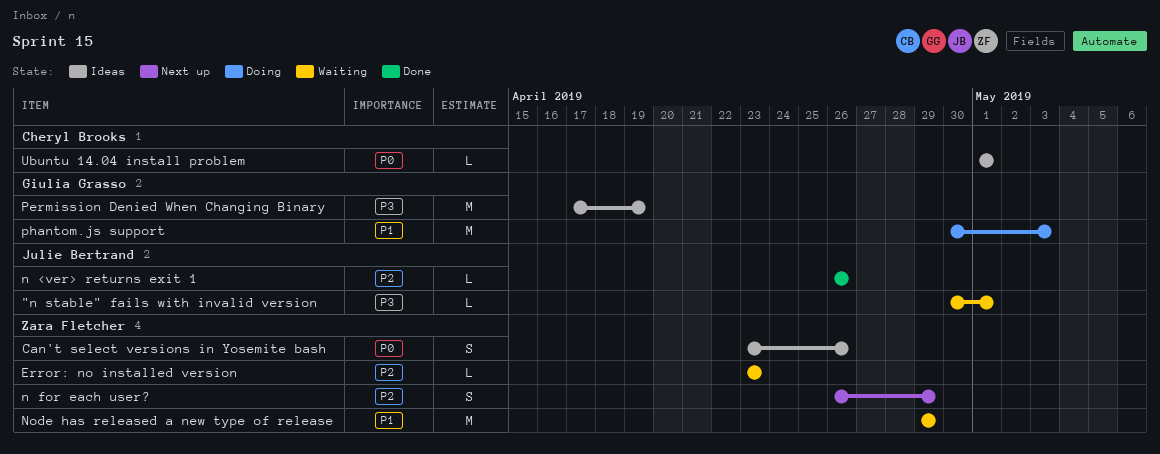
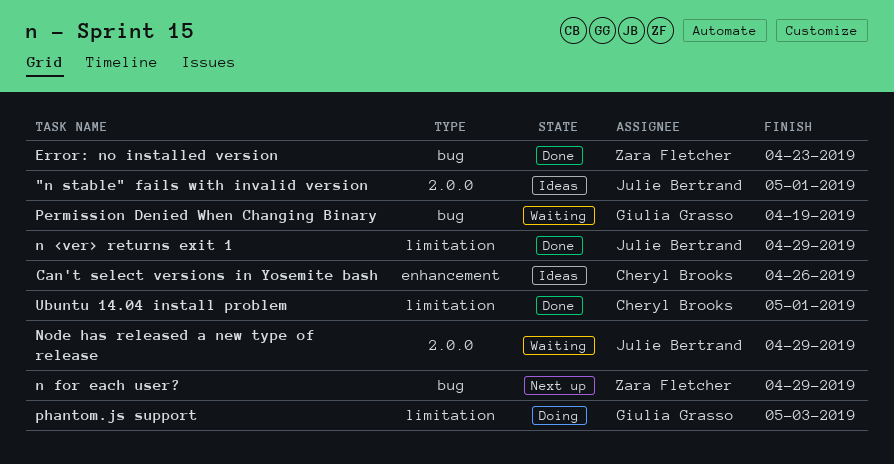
"n stable" fails with invalid version, status: Waiting -> Ideas
Can't select versions in Yosemite bash, owner: Zara Fletcher -> Cheryl Brooks
Error: no installed version, status: Waiting -> Done
n <ver> returns exit 1, due: Apr 26 -> Apr 29
Node has released a new type of release, owner: Zara Fletcher -> Julie Bertrand
Permission Denied When Changing Binary, status: Ideas -> Waiting
Ubuntu 14.04 install problem, status: Ideas -> Done

